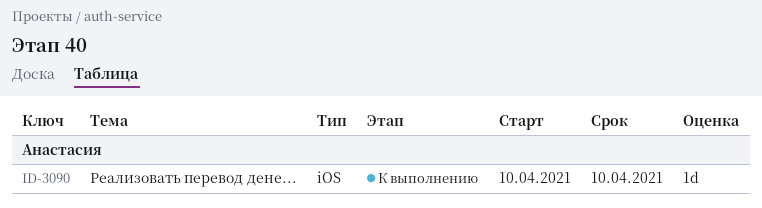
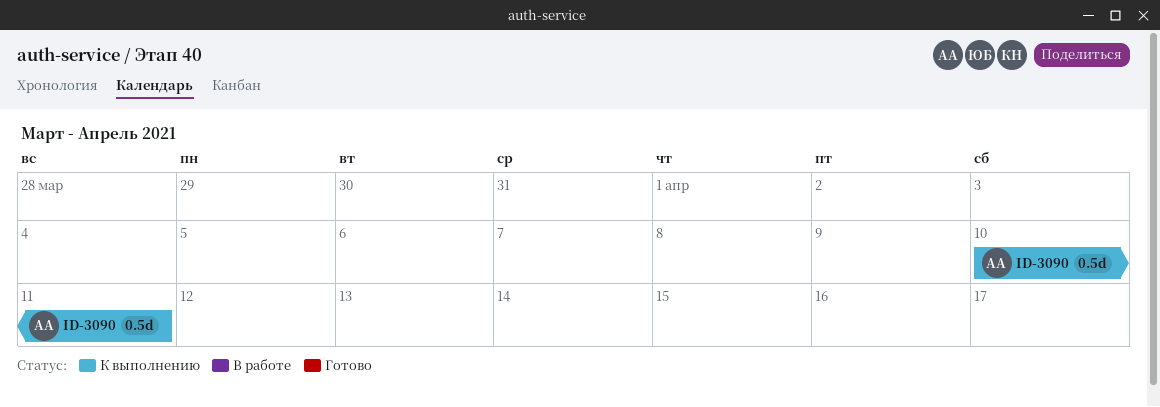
ID-3090, estimate: 1d -> 0.5d
ID-3090, due: Apr 10 -> Apr 11

